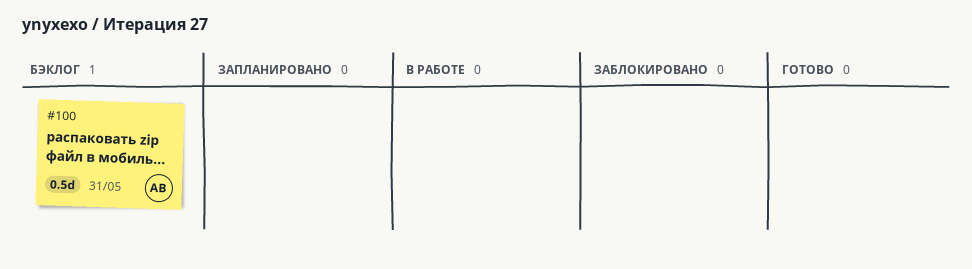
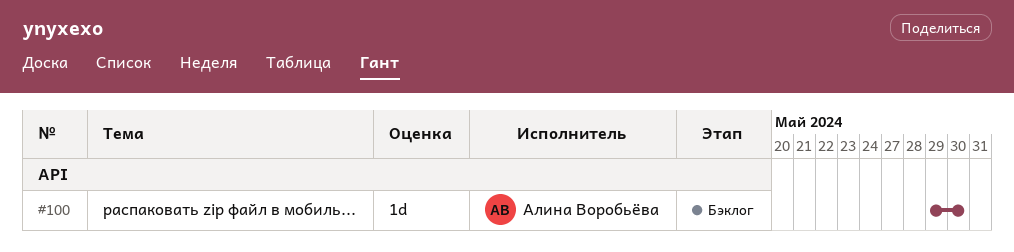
#100, estimate: 0.5d -> 1d
#100, due: May 31 -> May 30

